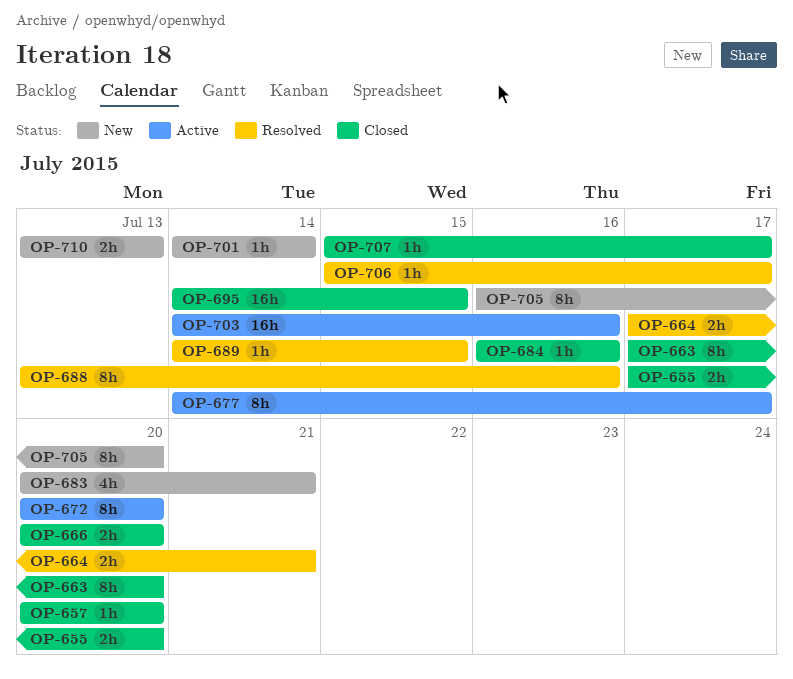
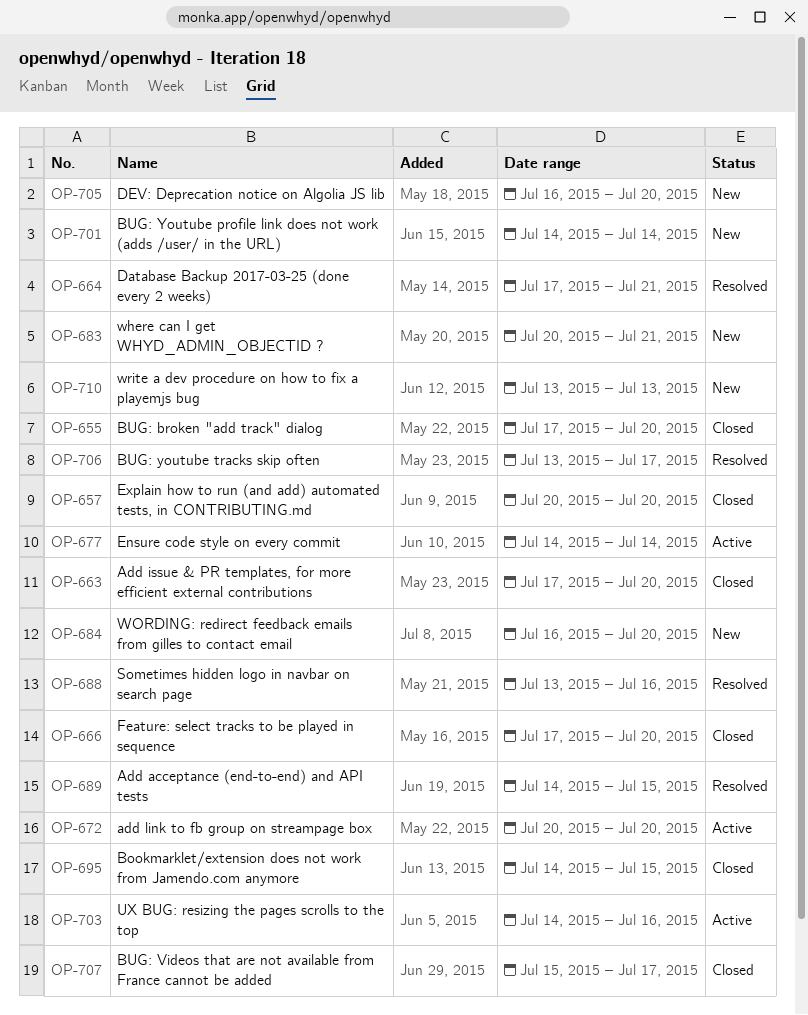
OP-666, start: Jul 20 -> Jul 17
OP-677, due: Jul 17 -> Jul 14
OP-684, status: Closed -> New
OP-684, due: Jul 16 -> Jul 20
OP-706, start: Jul 15 -> Jul 13

